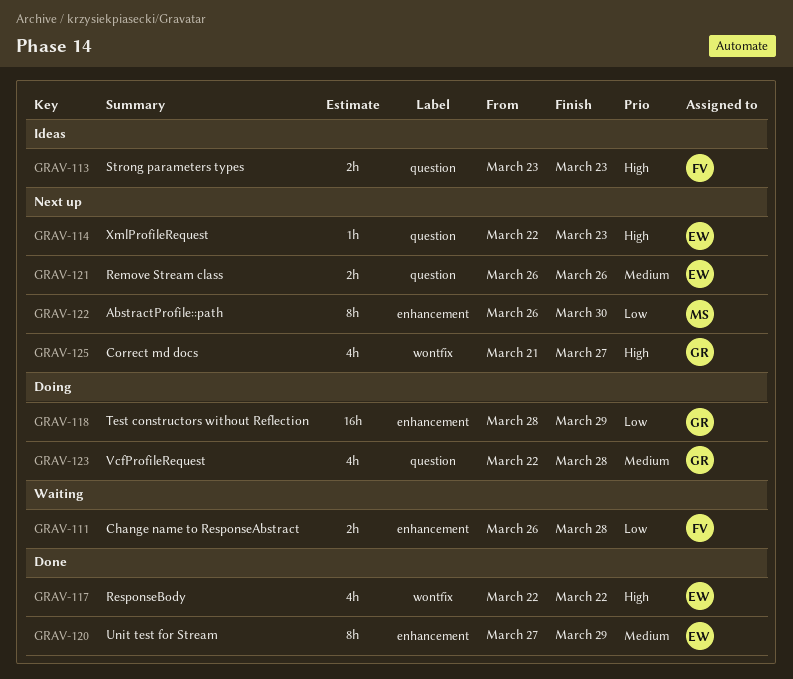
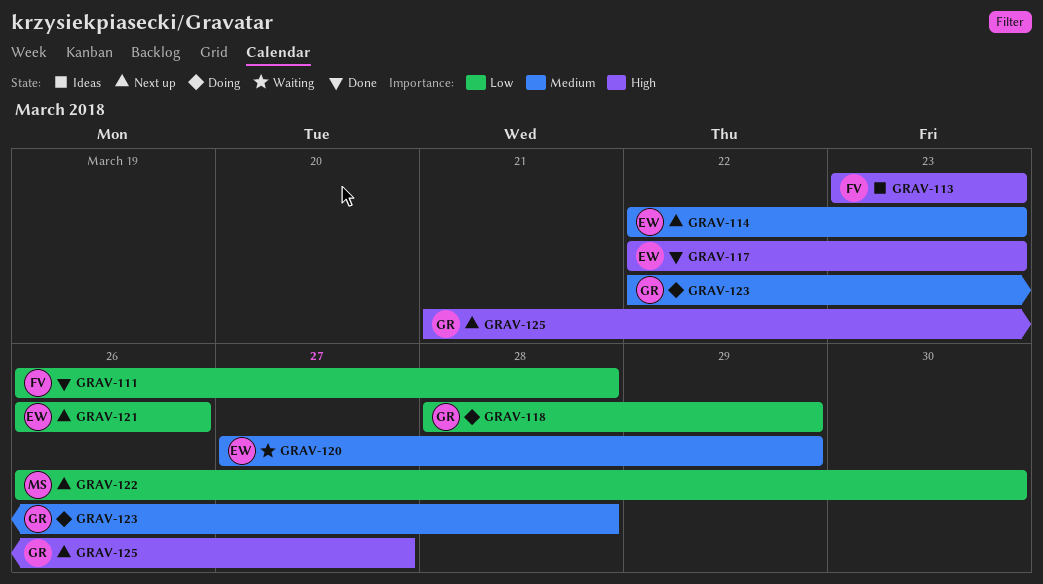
GRAV-111, status: Waiting -> Done
GRAV-114, priority: High -> Medium
GRAV-117, due: Mar 22 -> Mar 23
GRAV-120, status: Done -> Waiting
GRAV-121, priority: Medium -> Low

